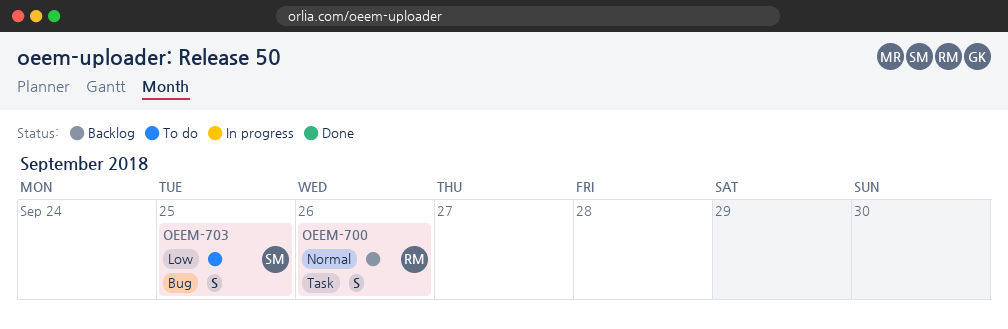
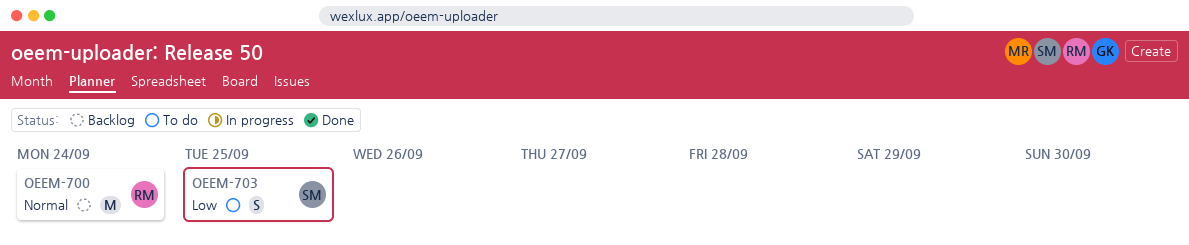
OEEM-700, estimate: S -> M
OEEM-700, due: Sep 26 -> Sep 24

